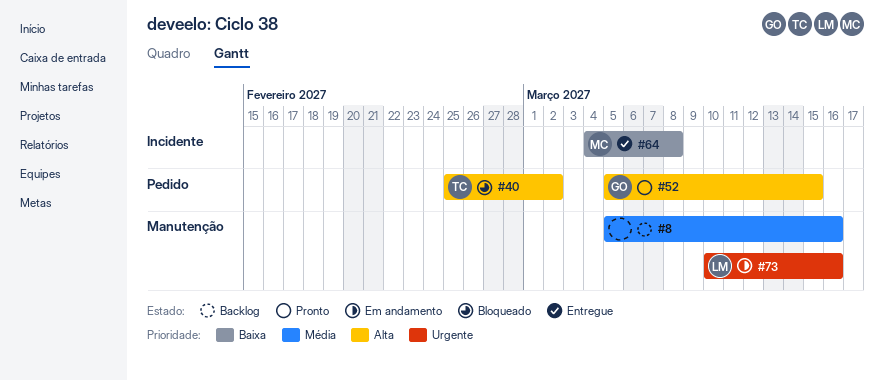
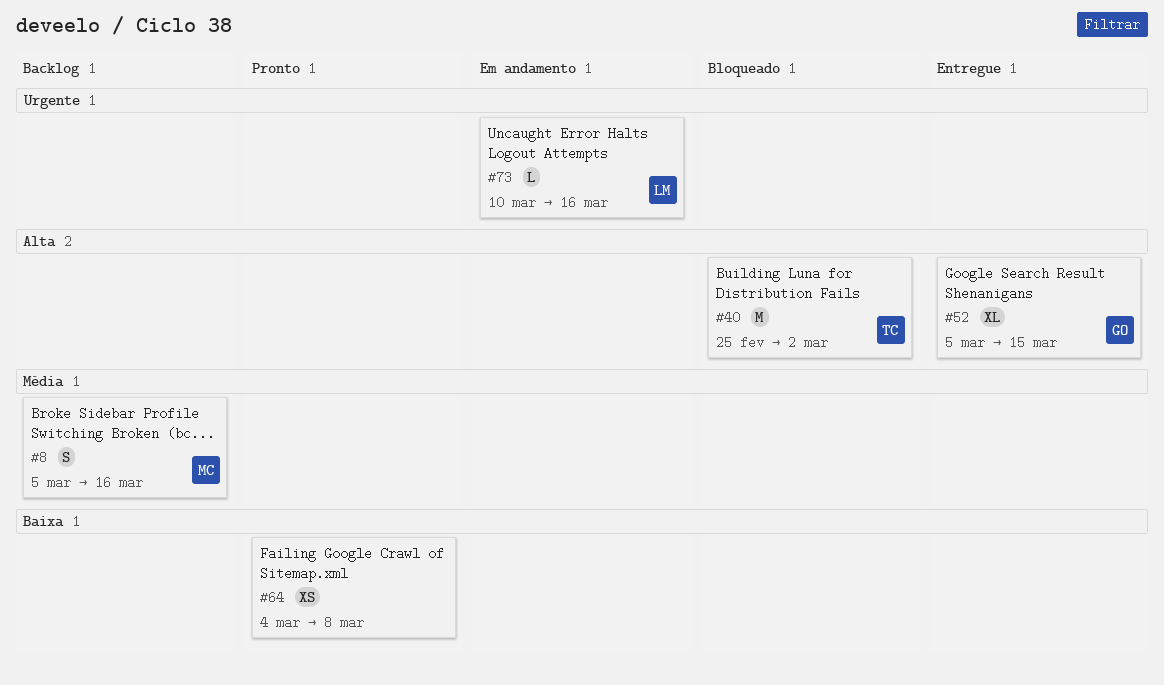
#8, owner: none -> MC
#52, status: Pronto -> Entregue
#64, status: Entregue -> Pronto
#64, owner: MC -> none

